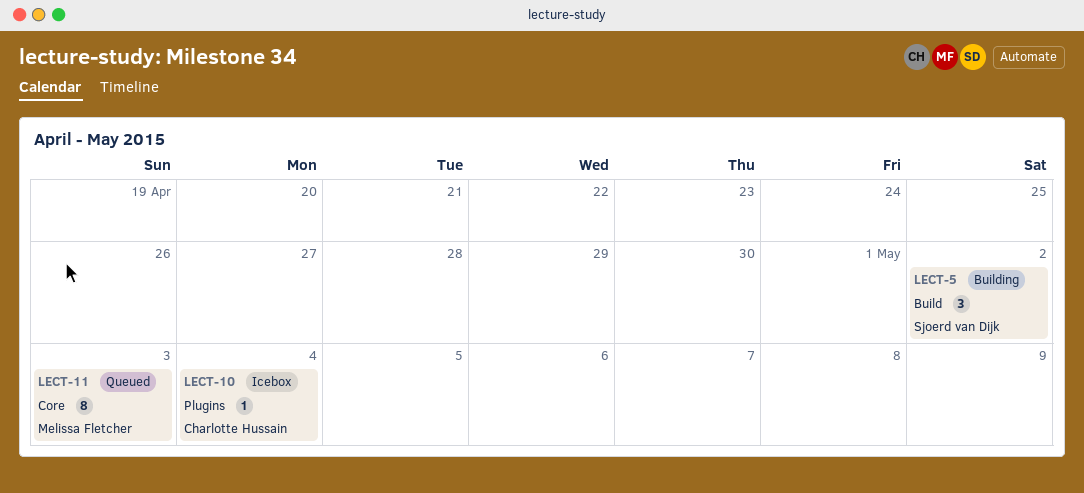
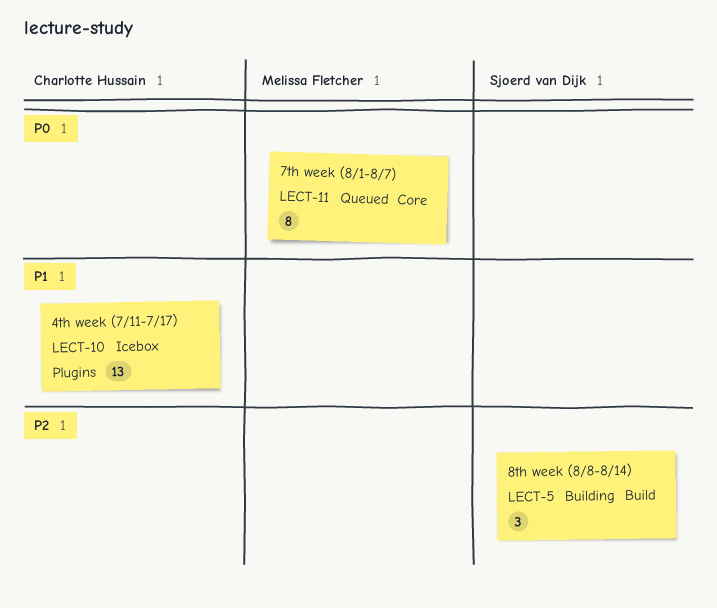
LECT-10, estimate: 1 -> 13

